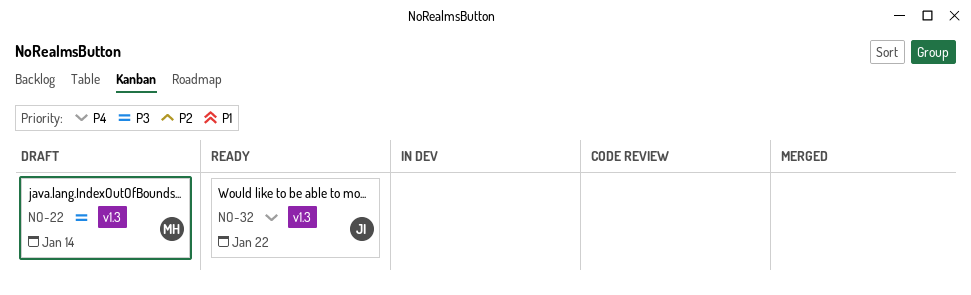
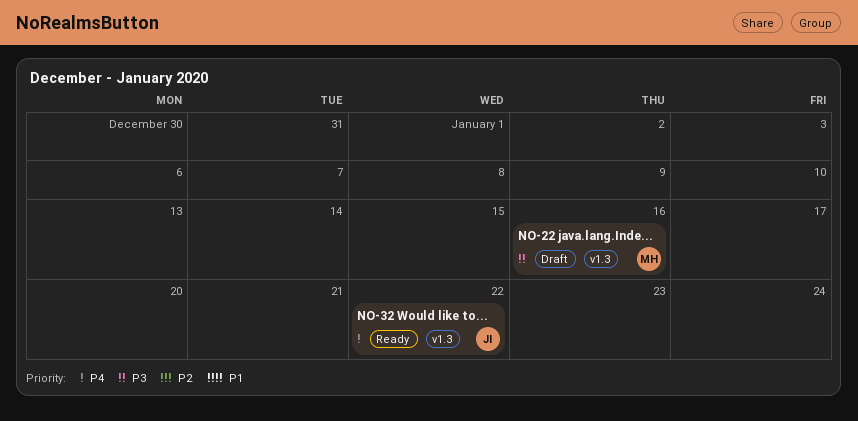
NO-22, due: Jan 14 -> Jan 16

